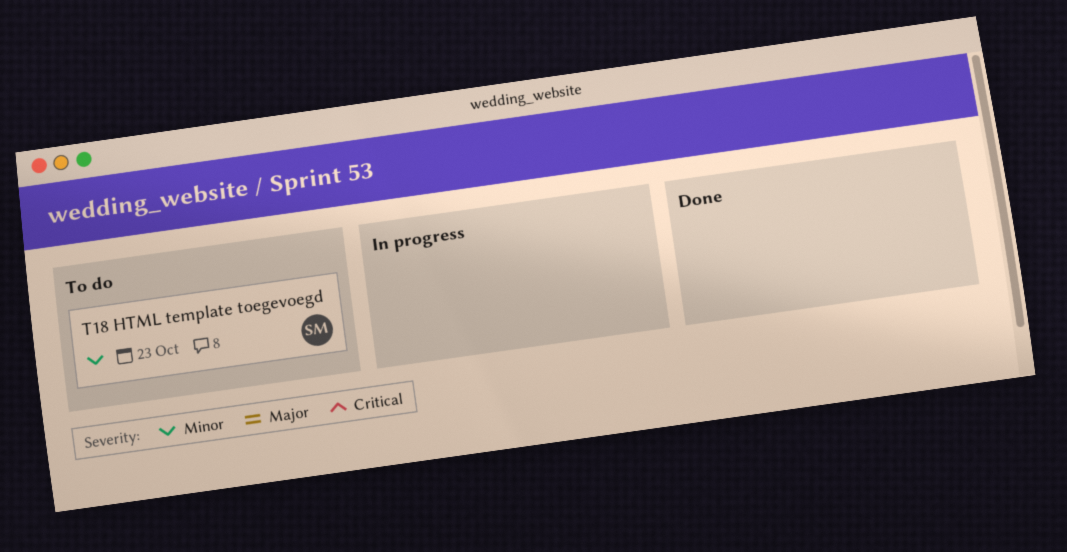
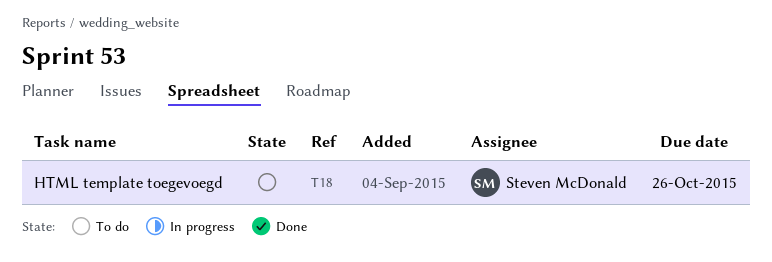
T18, due: Oct 23 -> Oct 26

